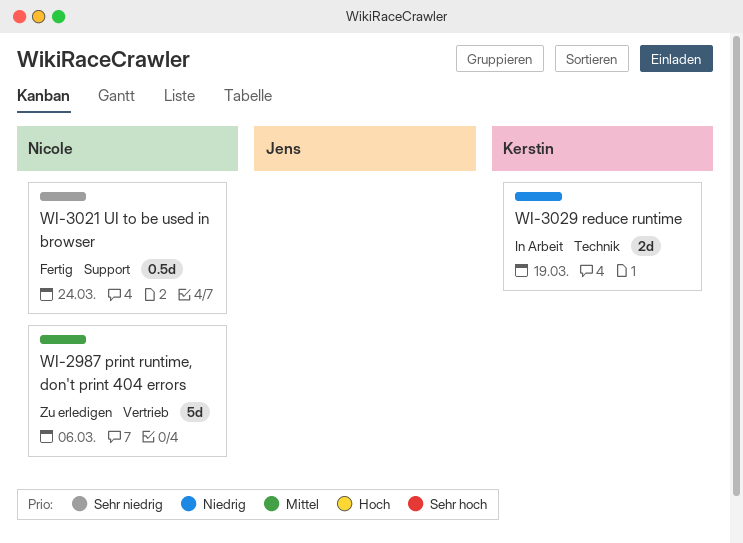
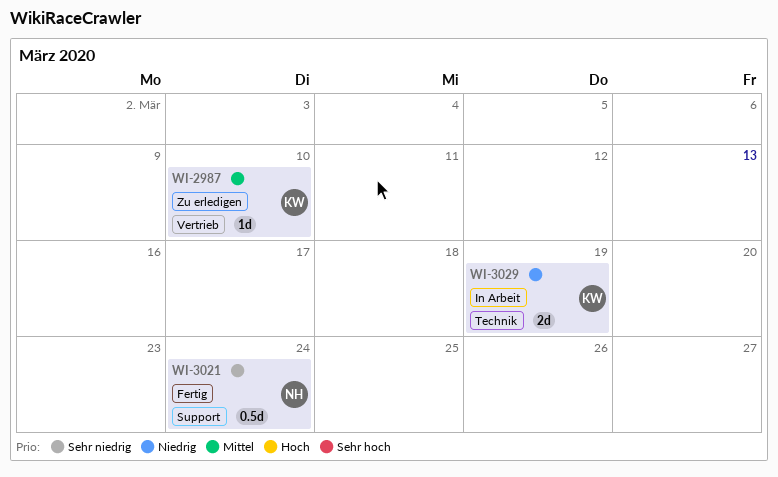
WI-2987, owner: Nicole -> Kerstin
WI-2987, estimate: 5d -> 1d
WI-2987, due: Mar 6 -> Mar 10

